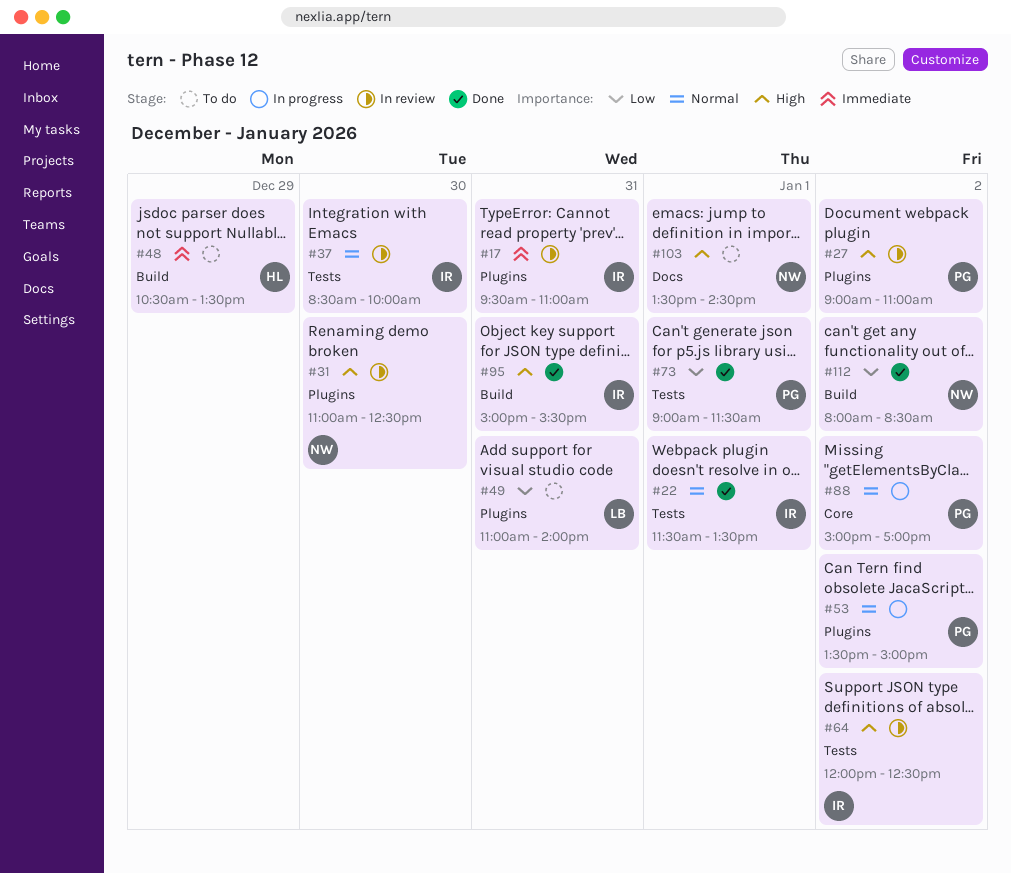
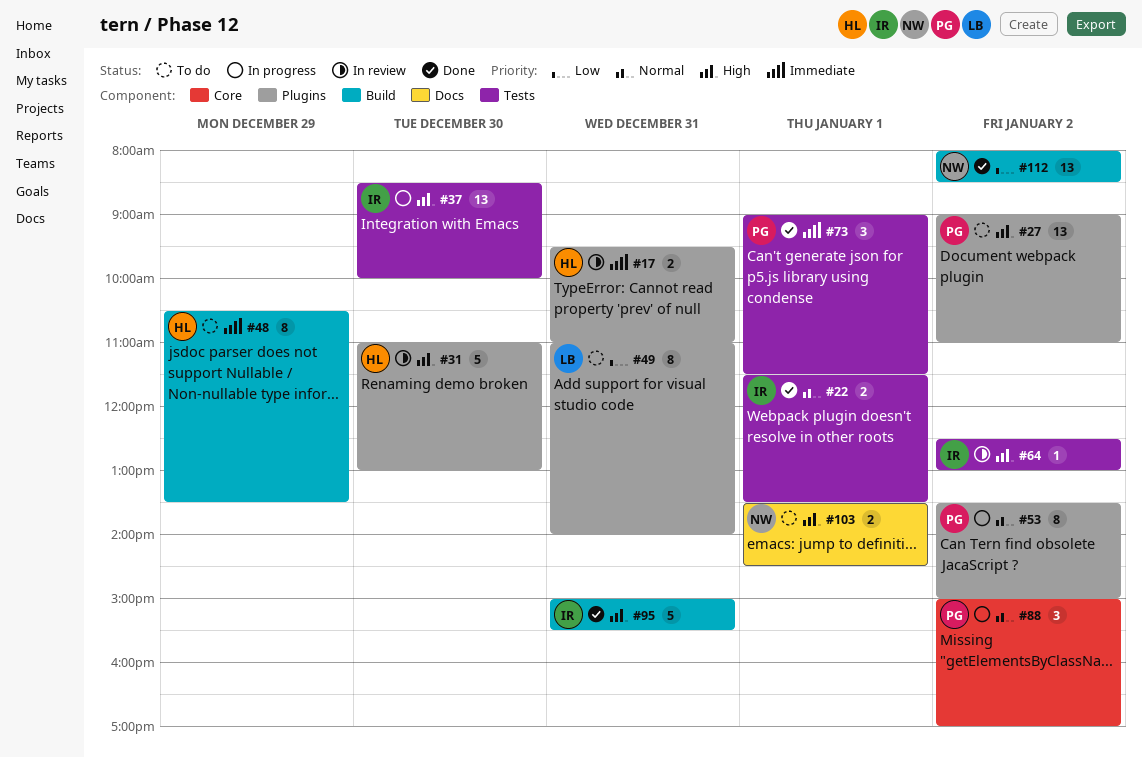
#17, owner: IR -> HL
#27, status: In review -> To do
#31, owner: NW -> HL
#31, ends: 12:30 -> 13:00
#37, status: In review -> In progress
#37, priority: Normal -> High
#64, begins: 12:00 -> 12:30
#64, ends: 12:30 -> 13:00
#73, priority: Low -> Immediate

